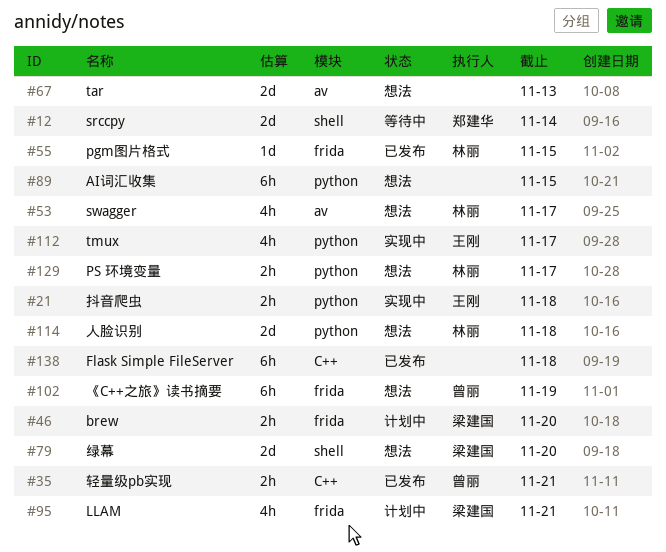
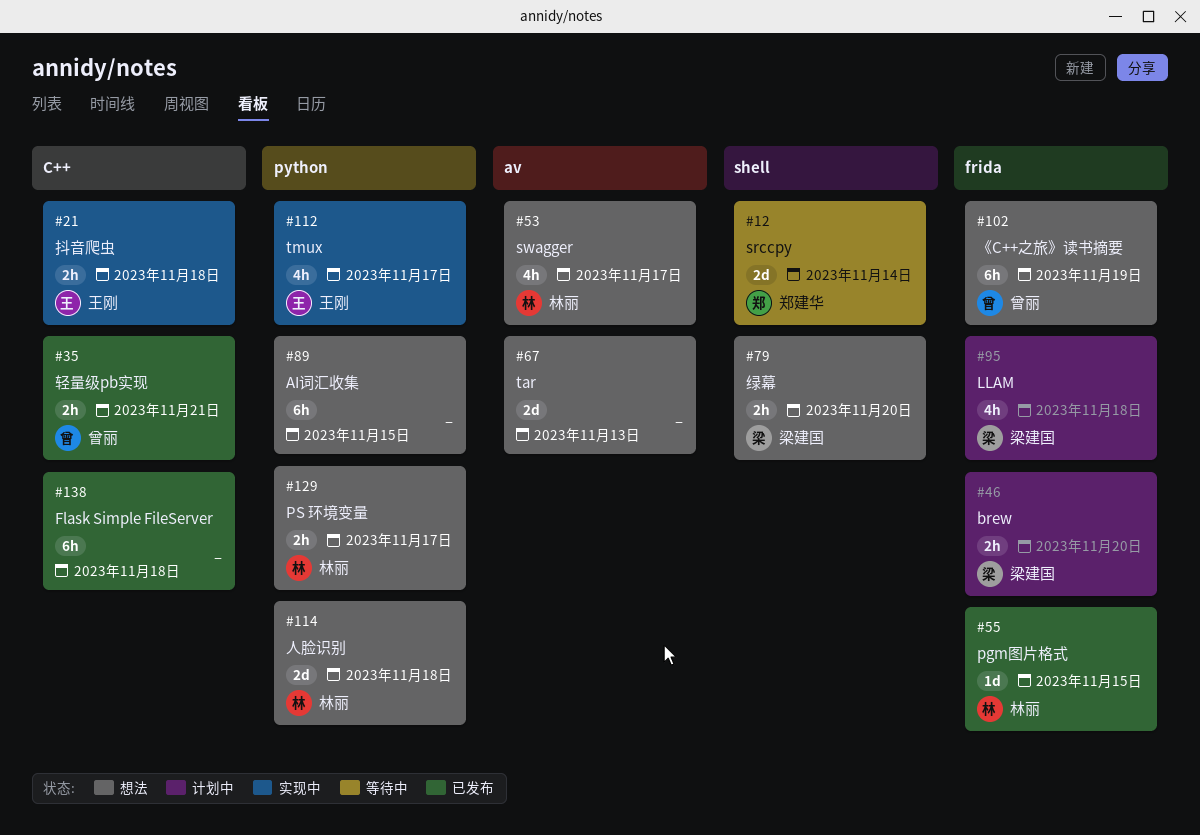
#21, label: python -> C++
#79, estimate: 2d -> 2h
#95, due: Nov 21 -> Nov 18

